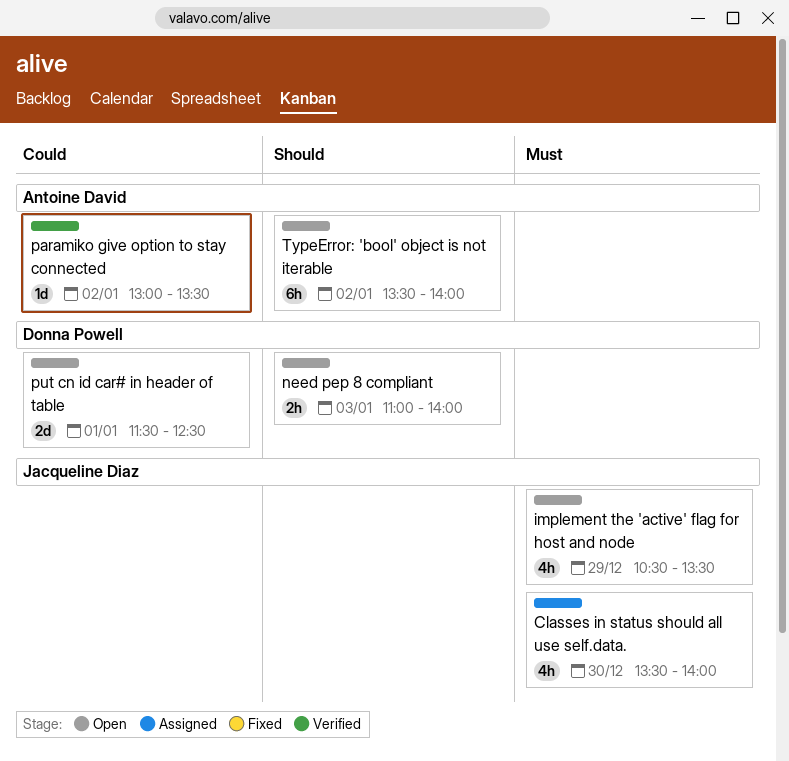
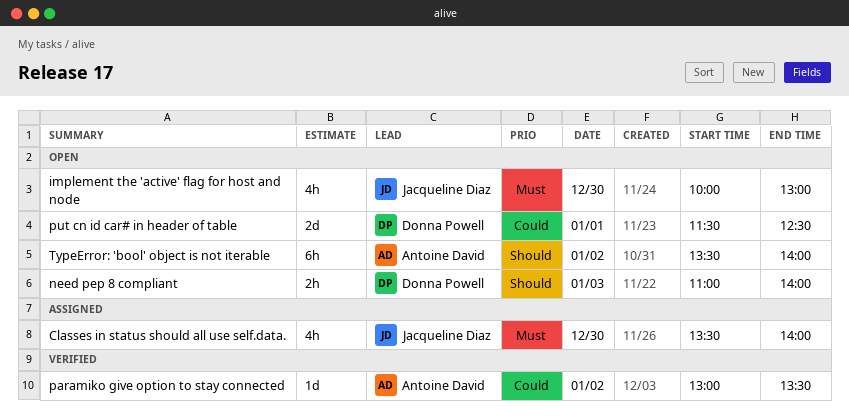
implement the 'active' flag for host and node, day: Dec 29 -> Dec 30
implement the 'active' flag for host and node, begins: 10:30 -> 10:00
implement the 'active' flag for host and node, ends: 13:30 -> 13:00

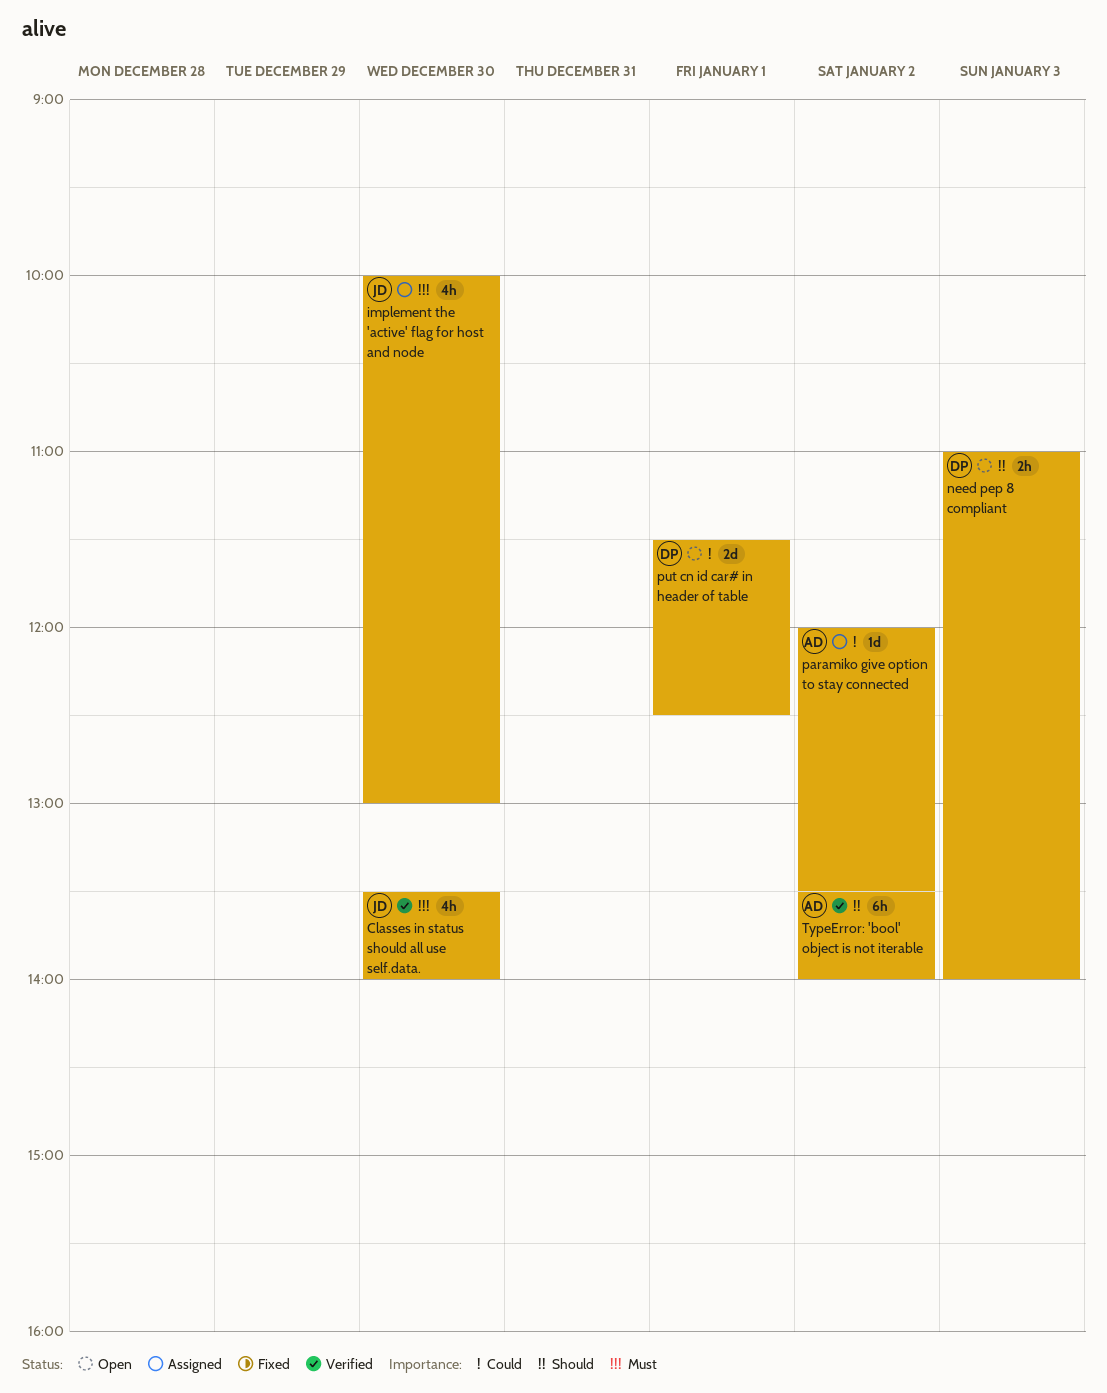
Classes in status should all use self.data., status: Assigned -> Verified
implement the 'active' flag for host and node, status: Open -> Assigned
paramiko give option to stay connected, status: Verified -> Assigned
paramiko give option to stay connected, begins: 13:00 -> 12:00
TypeError: 'bool' object is not iterable, status: Open -> Verified

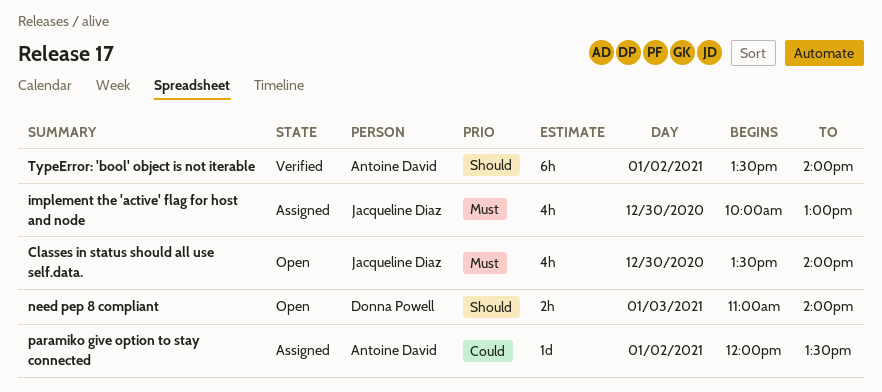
Classes in status should all use self.data., status: Verified -> Open
put cn id car# in header of table: present -> none

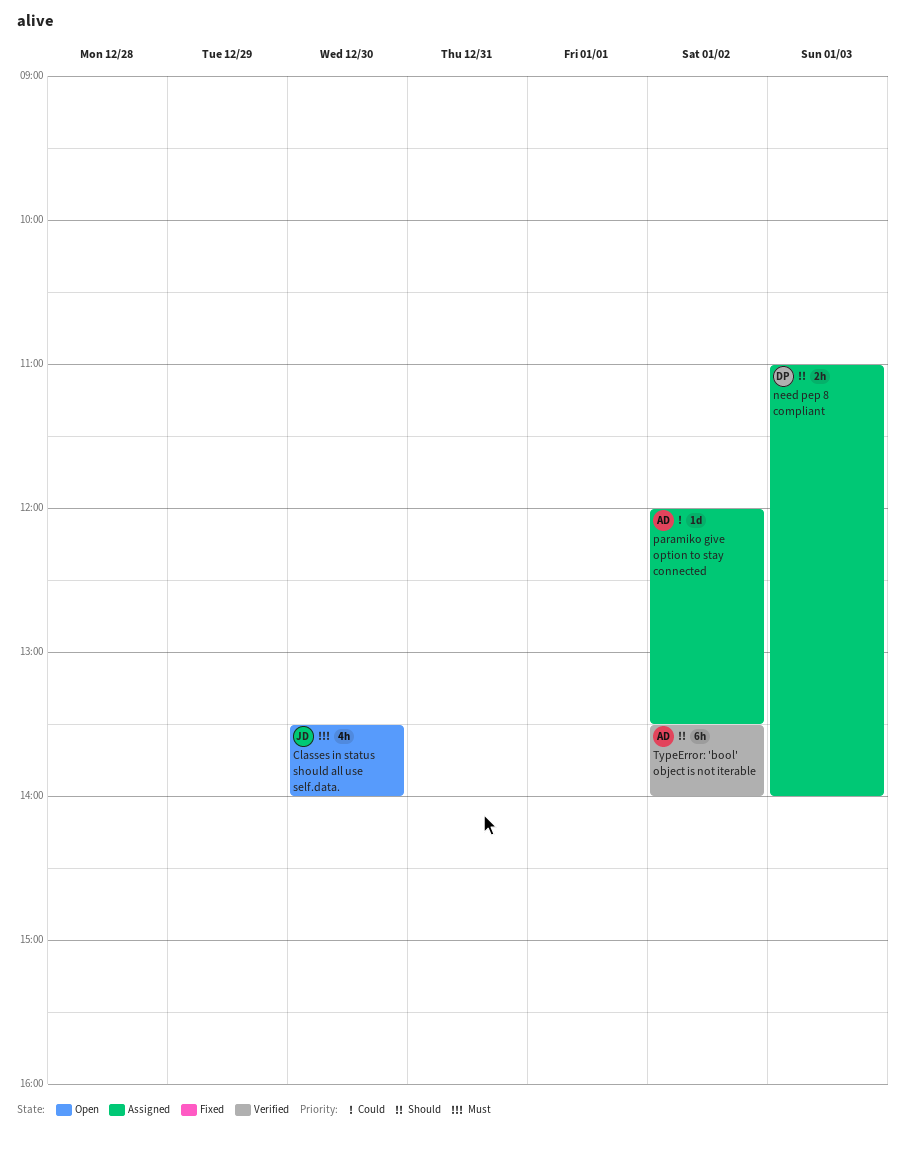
implement the 'active' flag for host and node: present -> none
need pep 8 compliant, status: Open -> Assigned

